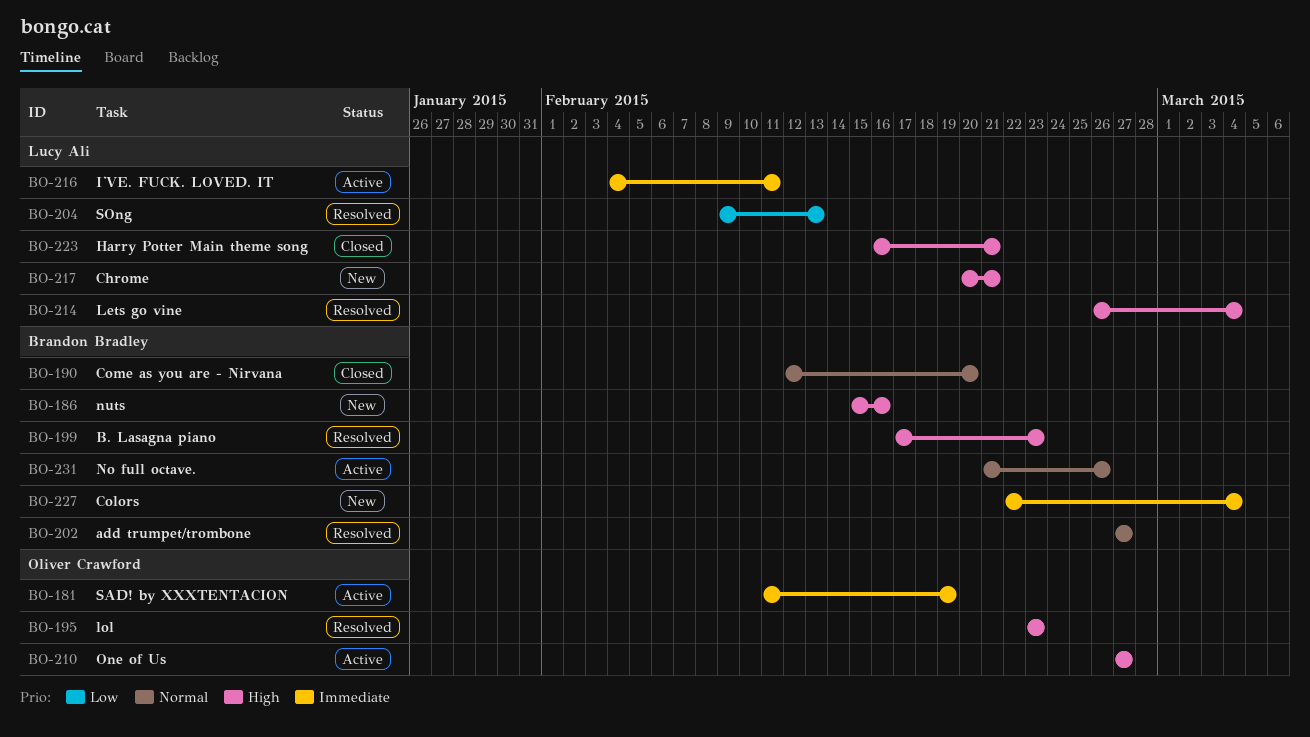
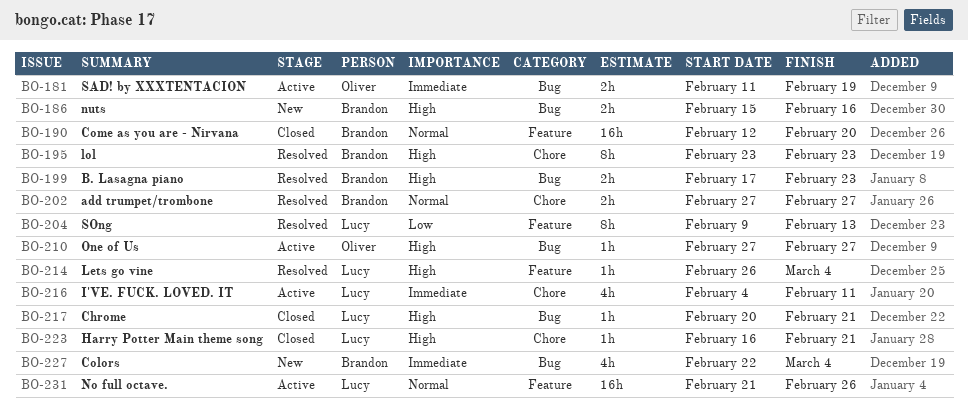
BO-195, owner: Oliver Crawford -> Brandon Bradley
BO-217, status: New -> Closed
BO-231, owner: Brandon Bradley -> Lucy Ali

